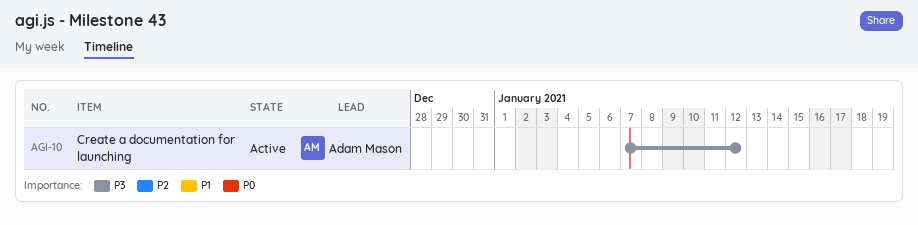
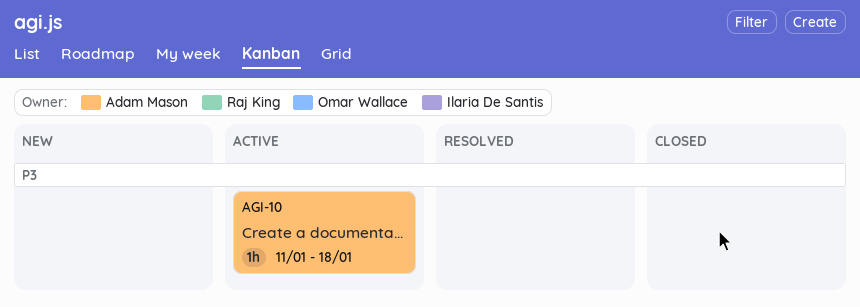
AGI-10, start: Jan 7 -> Jan 11
AGI-10, due: Jan 12 -> Jan 18

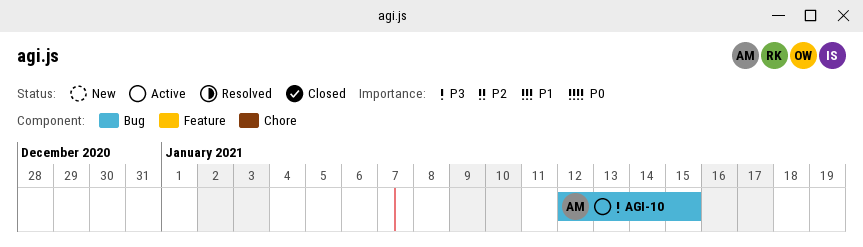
AGI-10, start: Jan 11 -> Jan 12
AGI-10, due: Jan 18 -> Jan 15

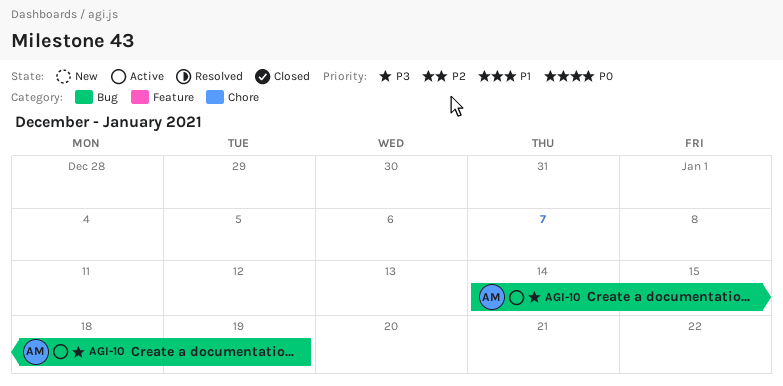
AGI-10, start: Jan 12 -> Jan 14
AGI-10, due: Jan 15 -> Jan 19

